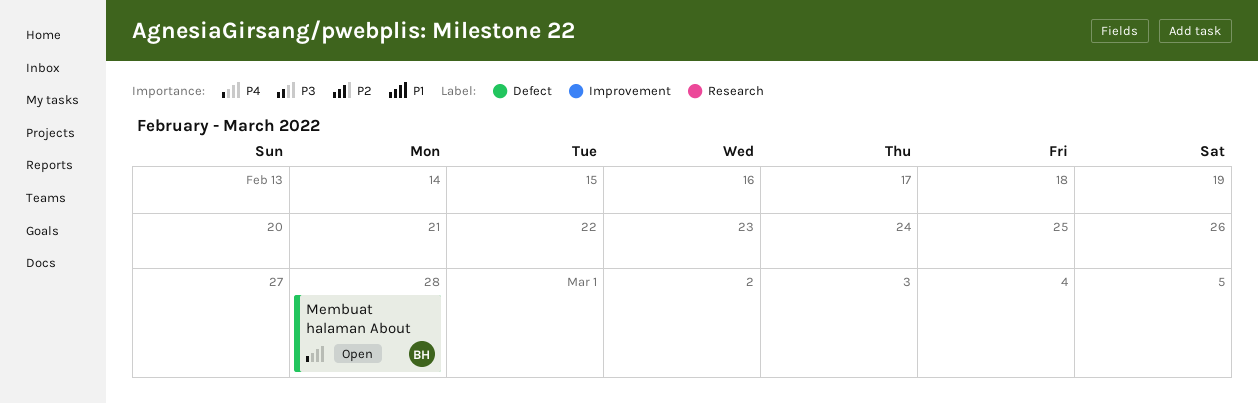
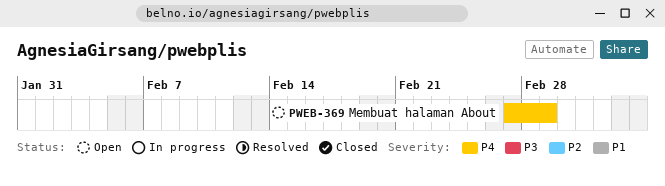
Membuat halaman About, due: Feb 28 -> Mar 1

